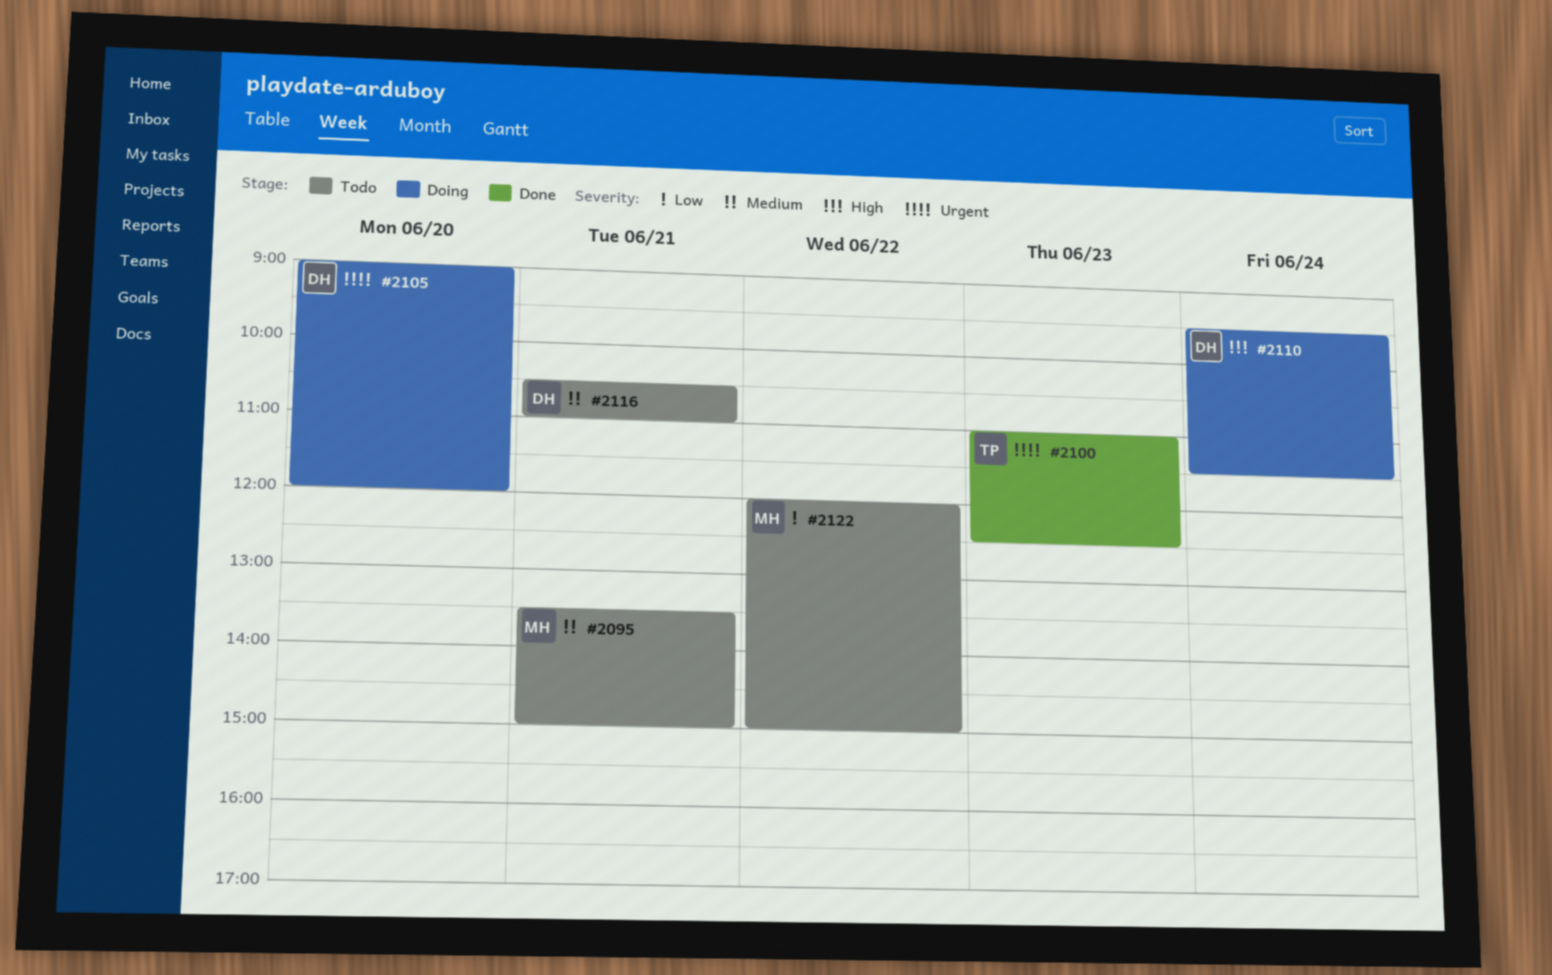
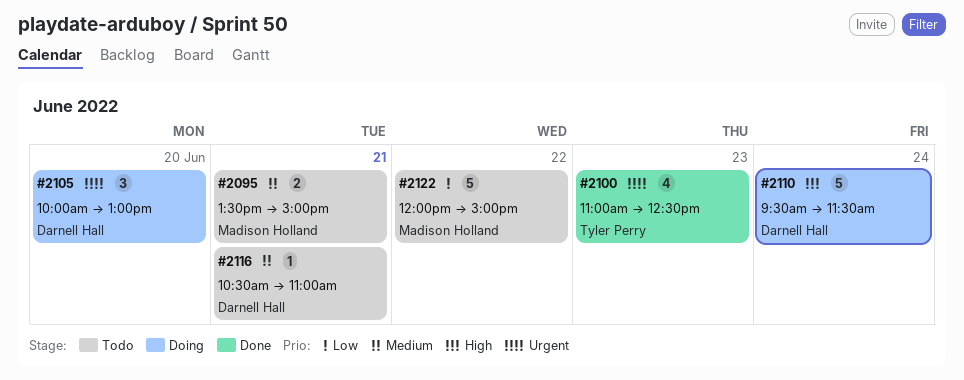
#2105, begins: 09:00 -> 10:00
#2105, ends: 12:00 -> 13:00

